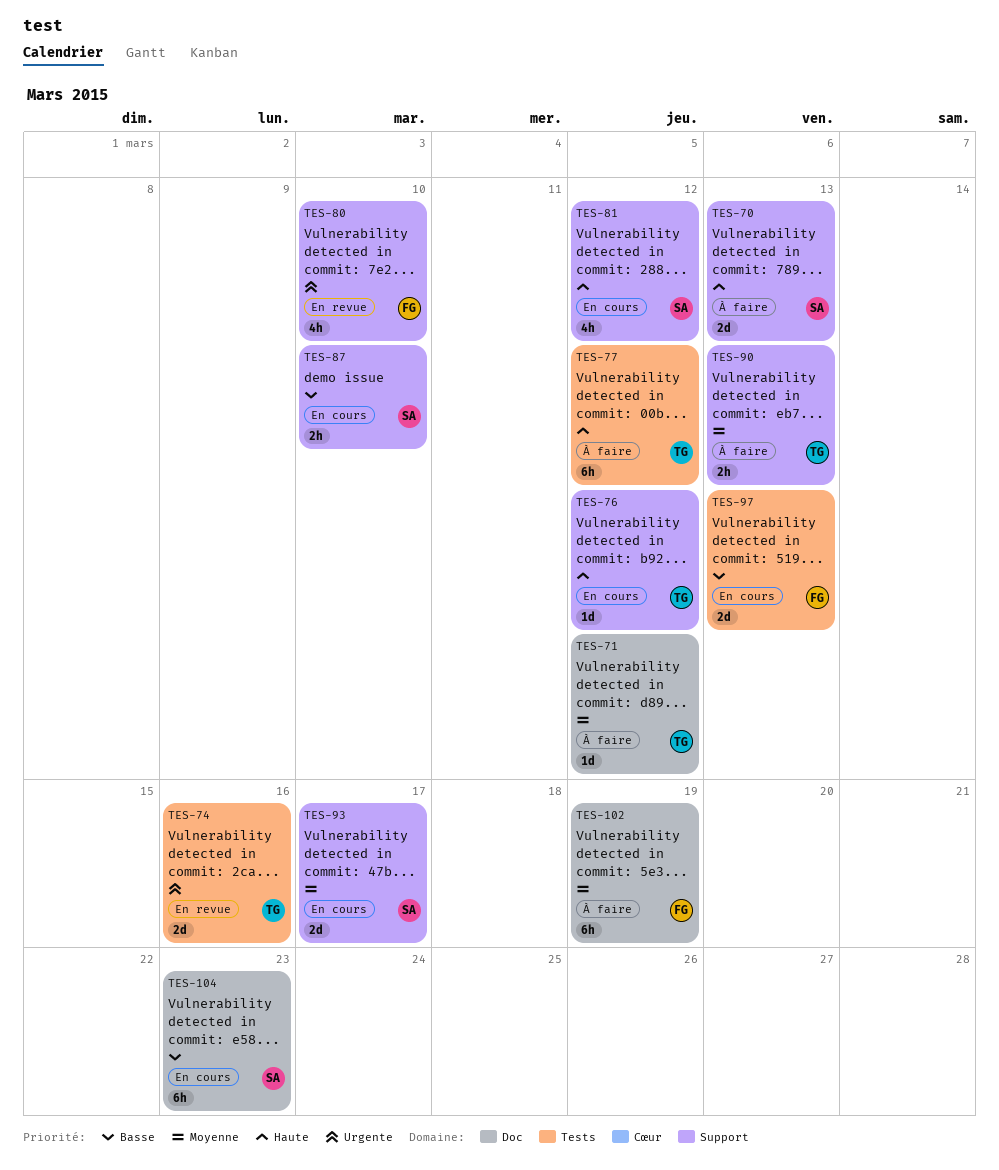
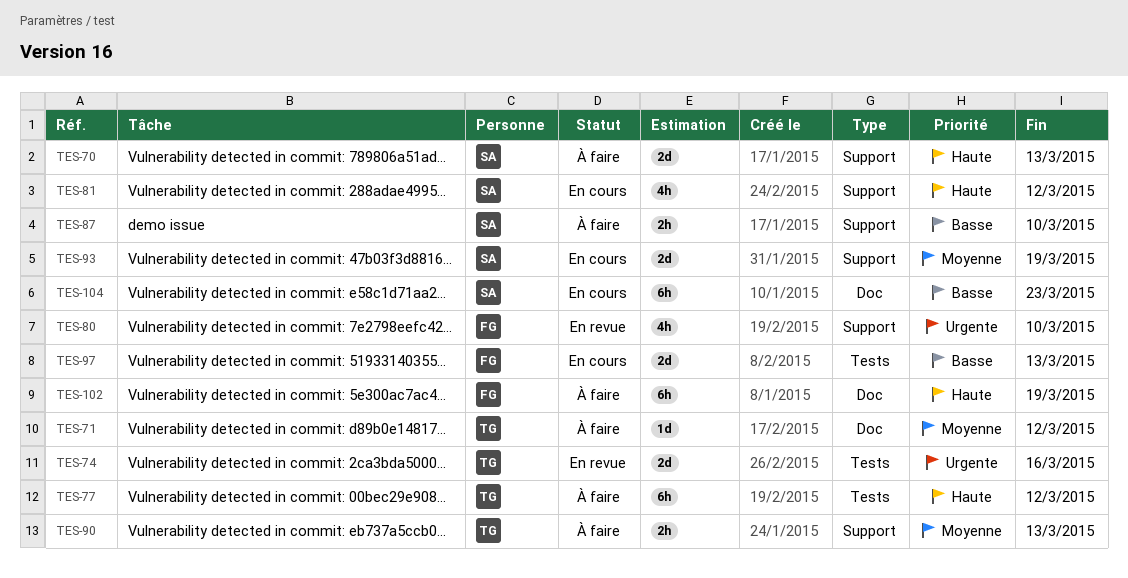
TES-76: present -> none
TES-87, status: En cours -> À faire
TES-93, due: Mar 17 -> Mar 19
TES-102, priority: Moyenne -> Haute

